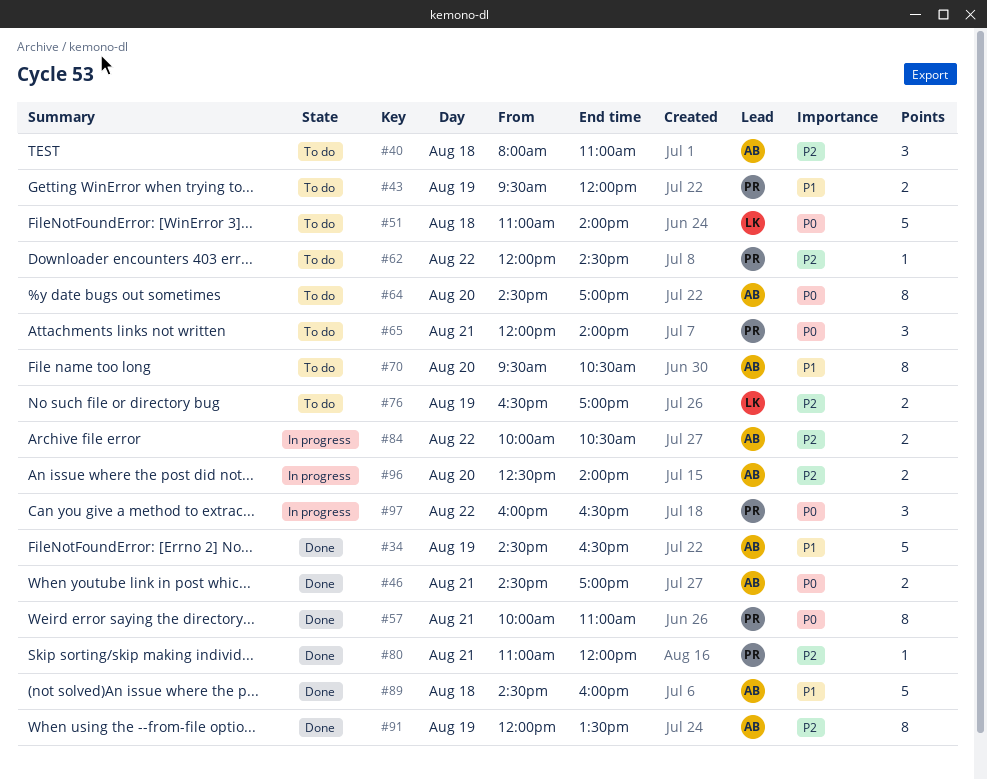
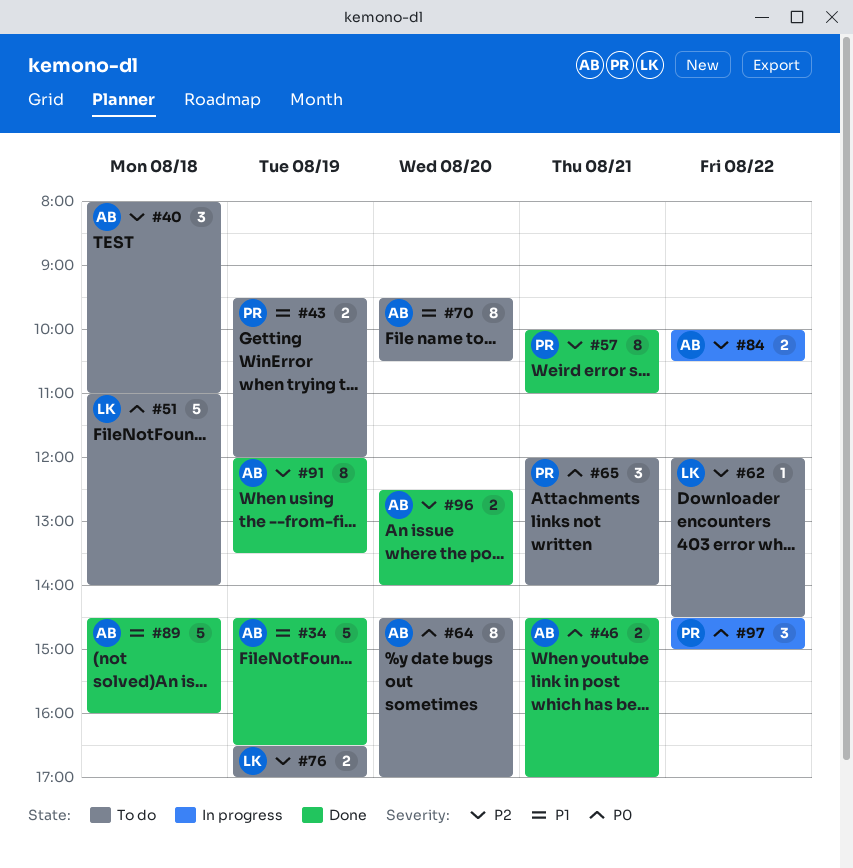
#57, priority: P0 -> P2
#62, owner: PR -> LK
#80: present -> none
#96, status: In progress -> Done
#97, begins: 16:00 -> 14:30
#97, ends: 16:30 -> 15:00

